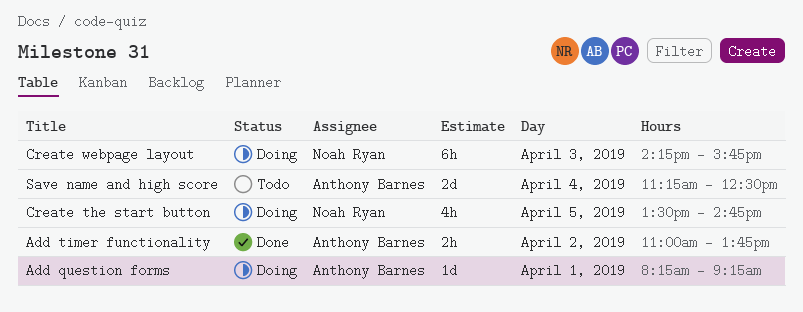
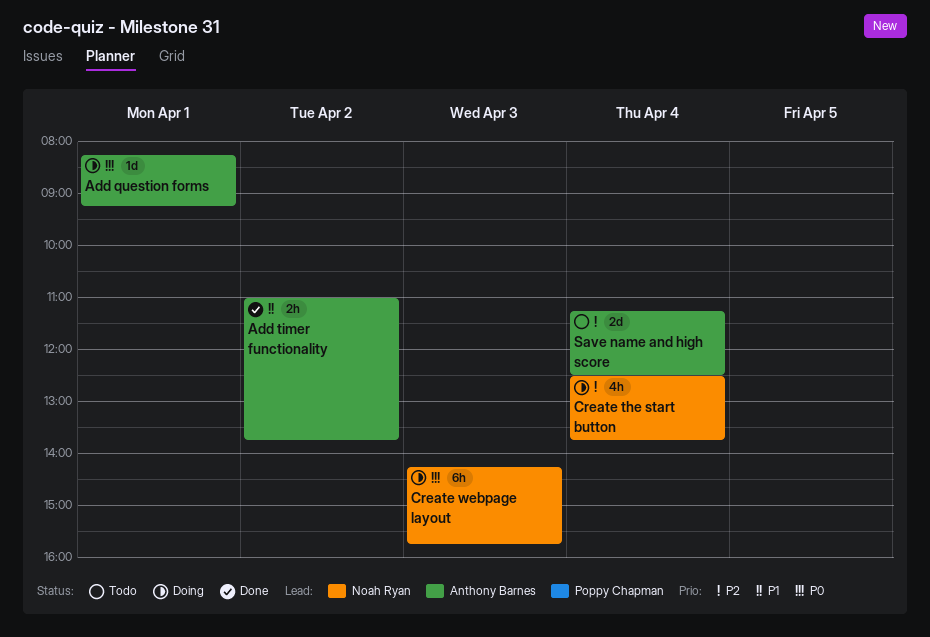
Create the start button, day: Apr 5 -> Apr 4
Create the start button, begins: 13:30 -> 12:30
Create the start button, ends: 14:45 -> 13:45

